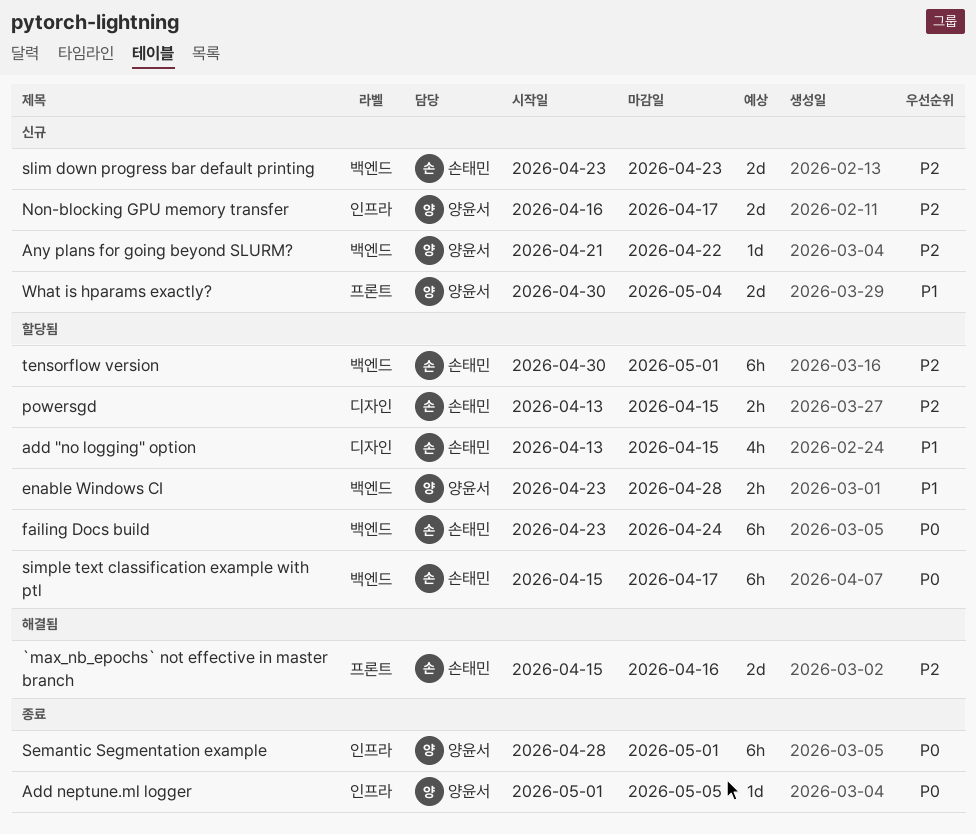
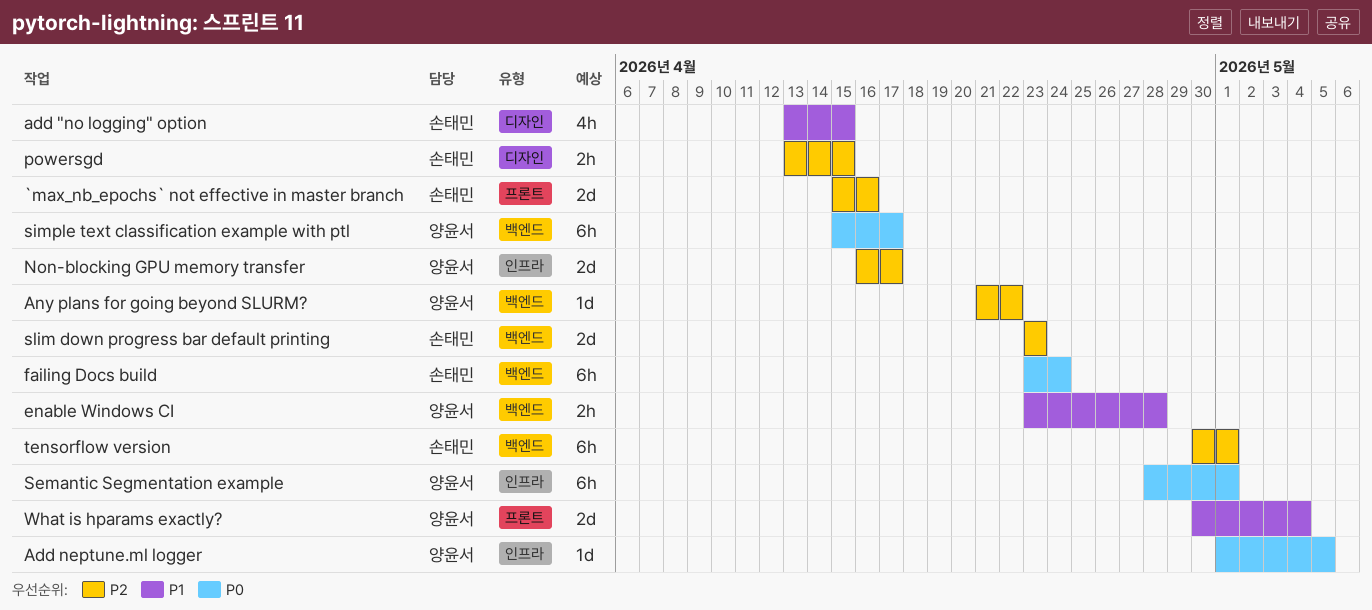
simple text classification example with ptl, owner: 손태민 -> 양윤서

